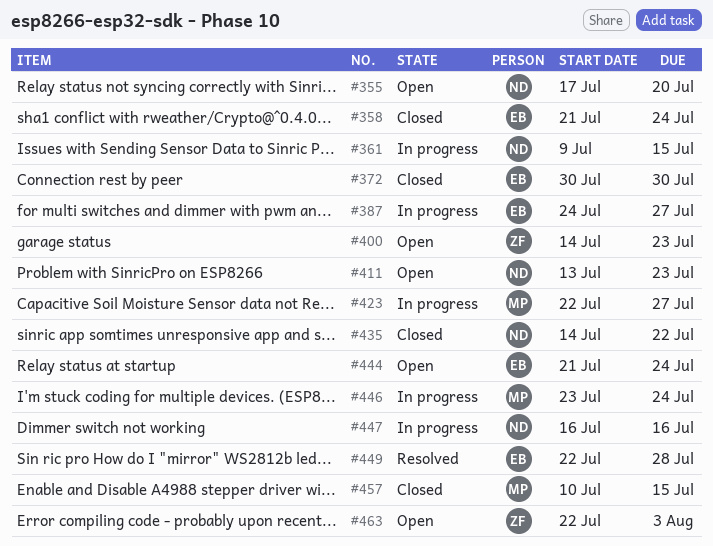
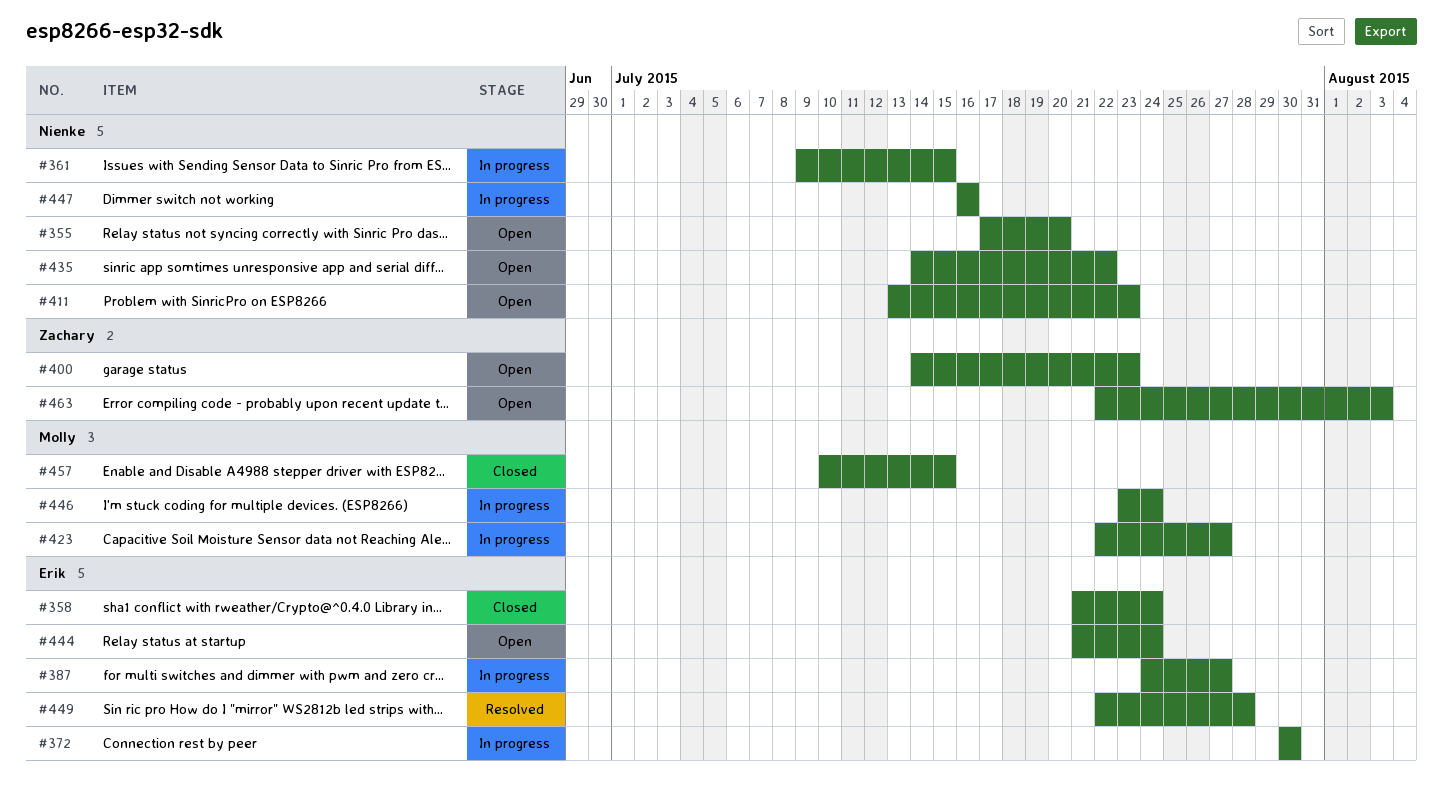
#372, status: Closed -> In progress
#435, status: Closed -> Open

